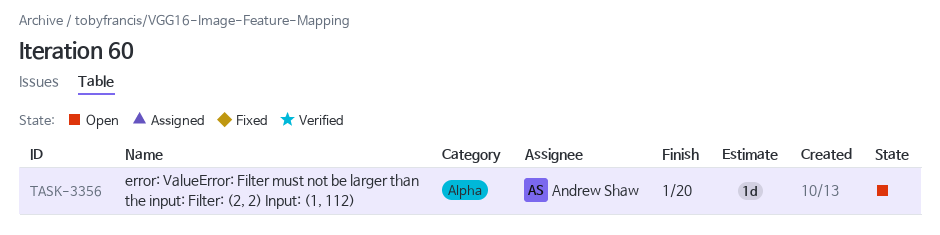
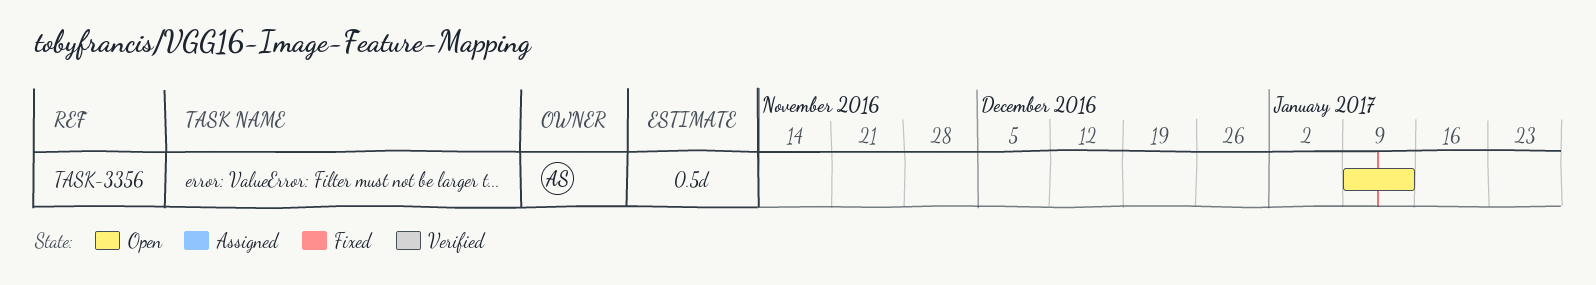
TASK-3356, estimate: 1d -> 0.5d
TASK-3356, due: Jan 20 -> Jan 13

